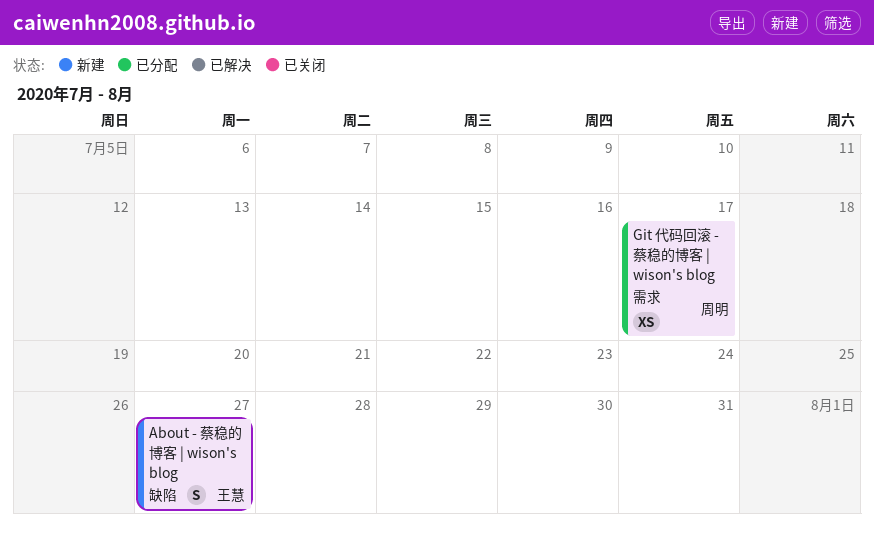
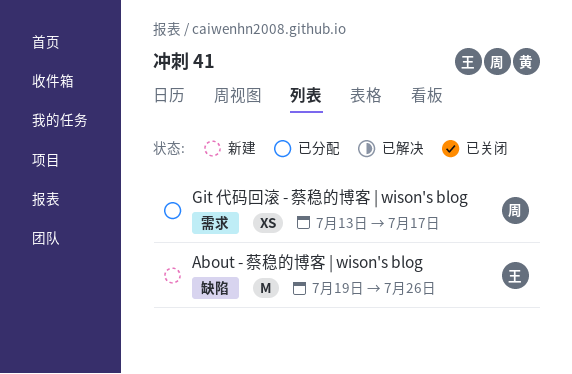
About - 蔡稳的博客 | wison's blog, estimate: S -> M
About - 蔡稳的博客 | wison's blog, due: Jul 27 -> Jul 26

